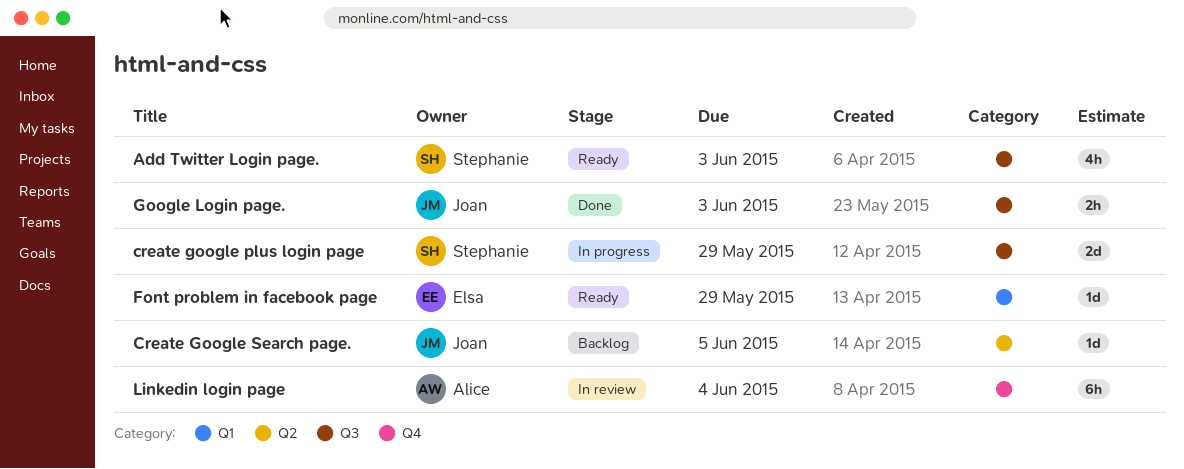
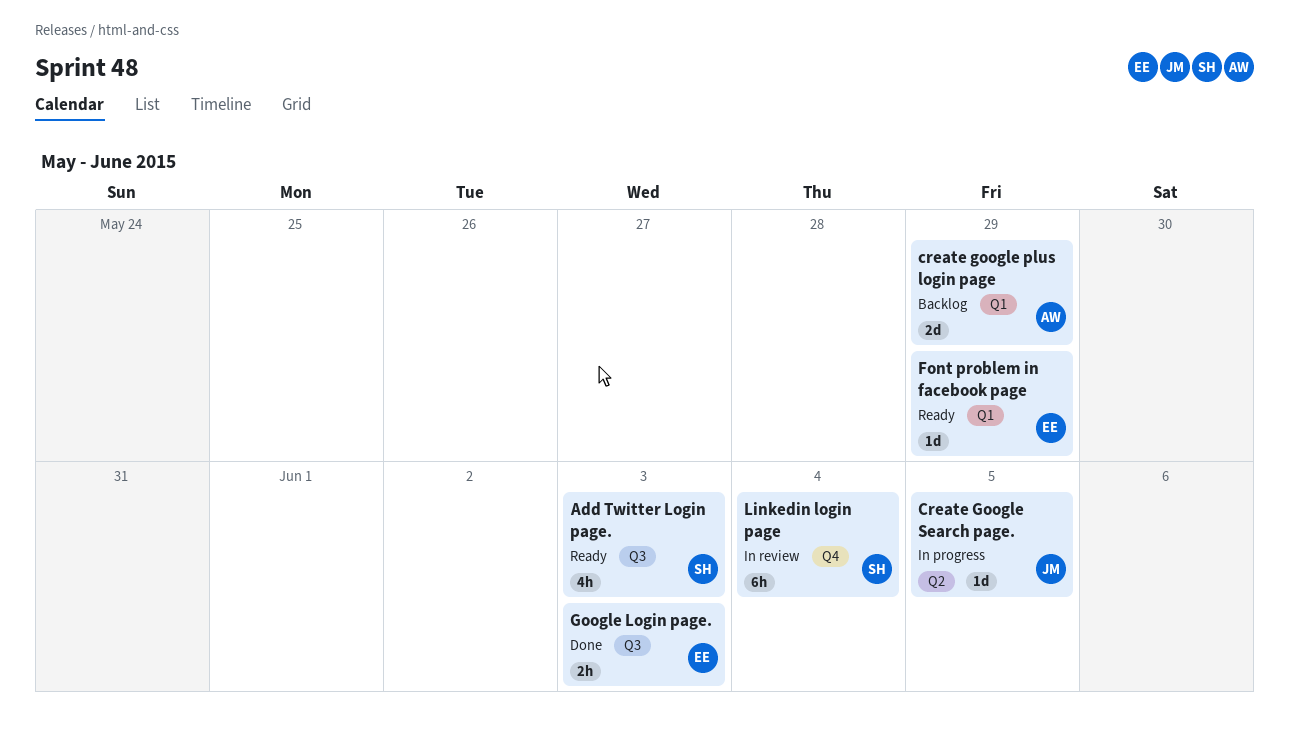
create google plus login page, status: In progress -> Backlog
create google plus login page, owner: Stephanie -> Alice
create google plus login page, label: Q3 -> Q1
Create Google Search page., status: Backlog -> In progress
Google Login page., owner: Joan -> Elsa
Linkedin login page, owner: Alice -> Stephanie

